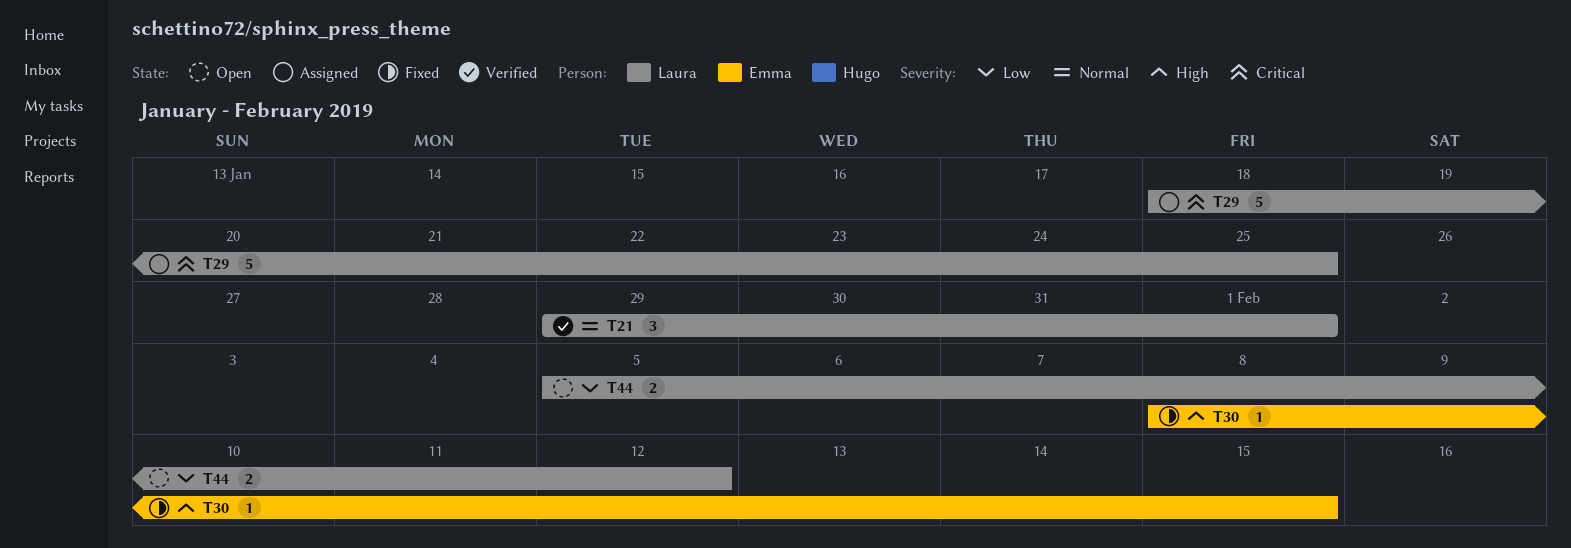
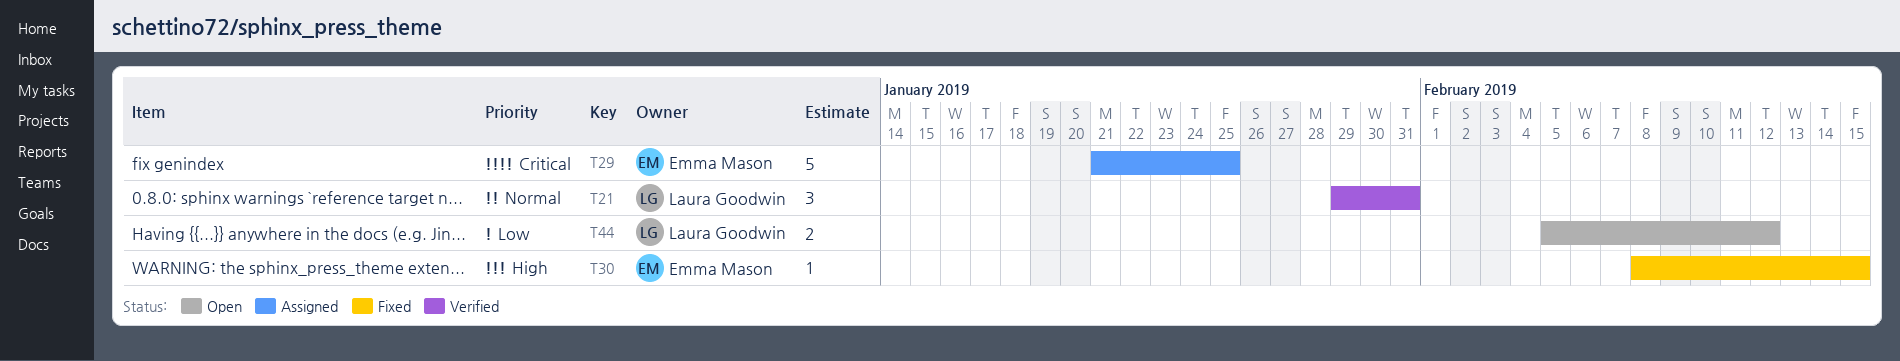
T21, due: Feb 1 -> Jan 31
T29, owner: Laura Goodwin -> Emma Mason
T29, start: Jan 18 -> Jan 21

